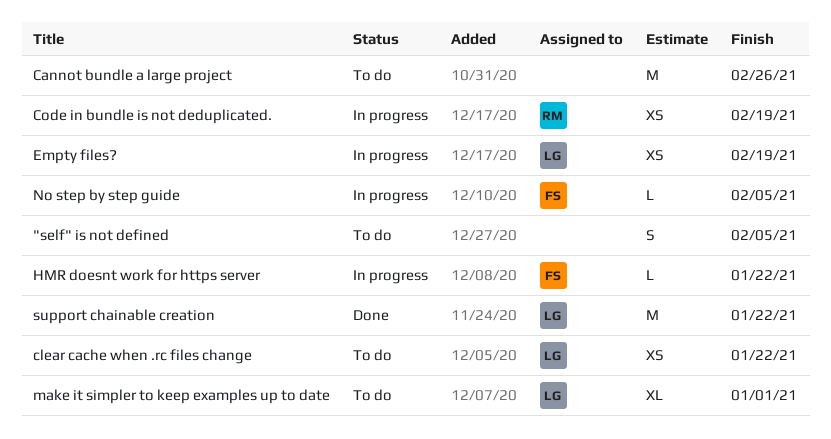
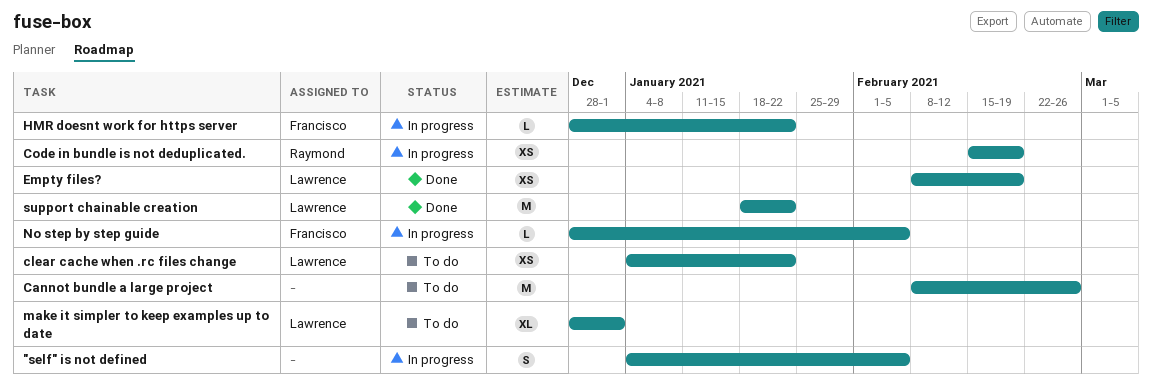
"self" is not defined, status: To do -> In progress
Empty files?, status: In progress -> Done

